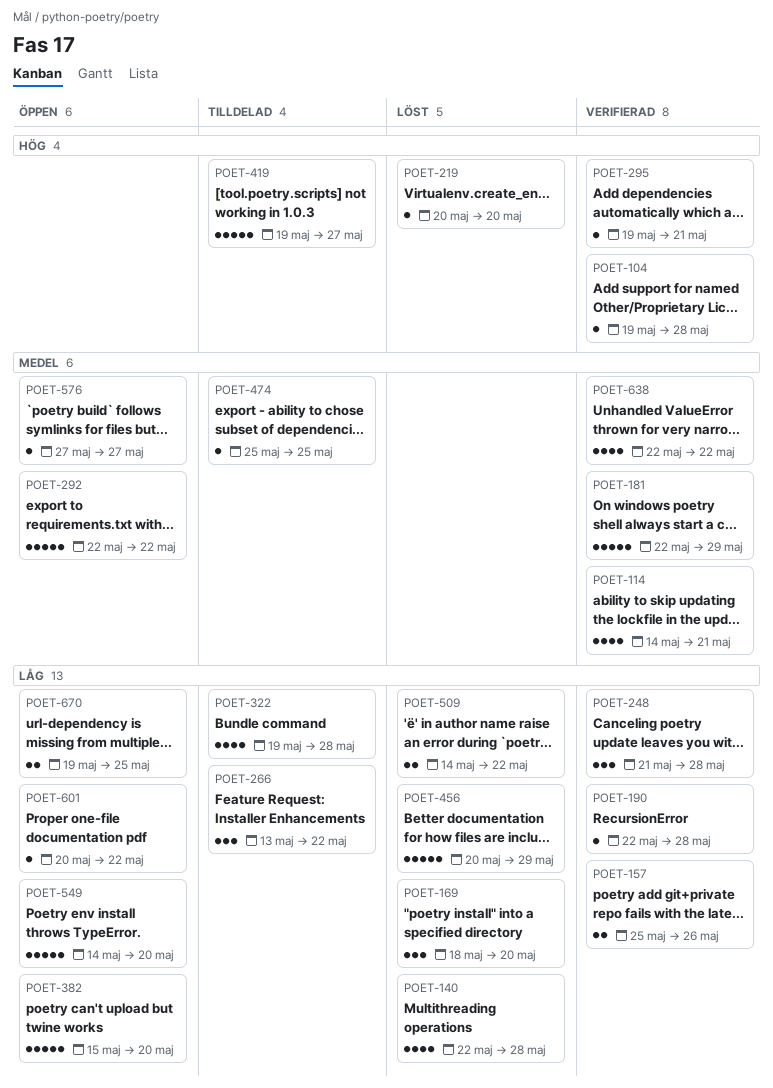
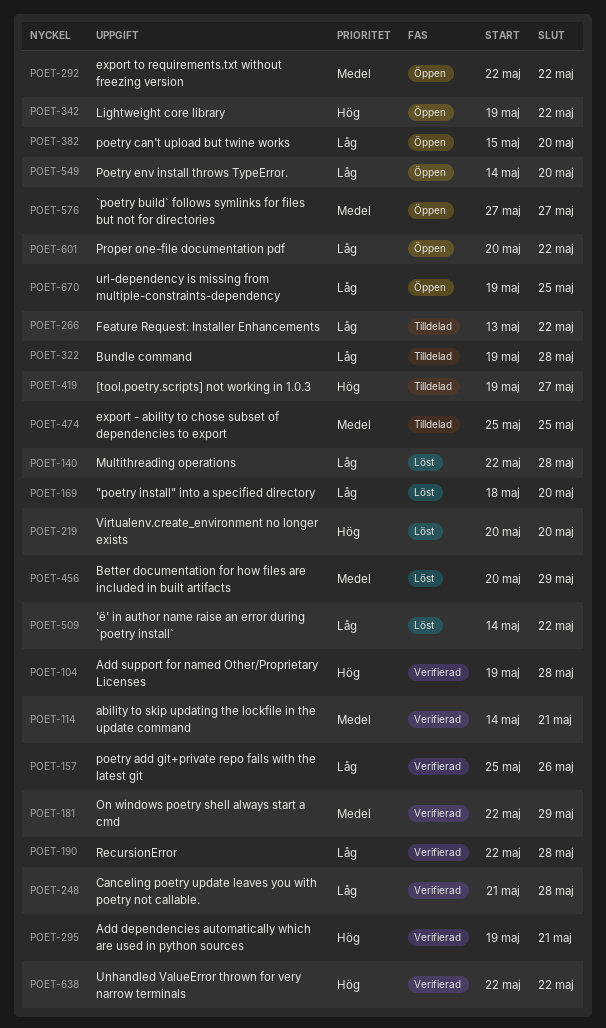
POET-342: none -> present
POET-456, priority: Låg -> Medel
POET-638, priority: Medel -> Hög

